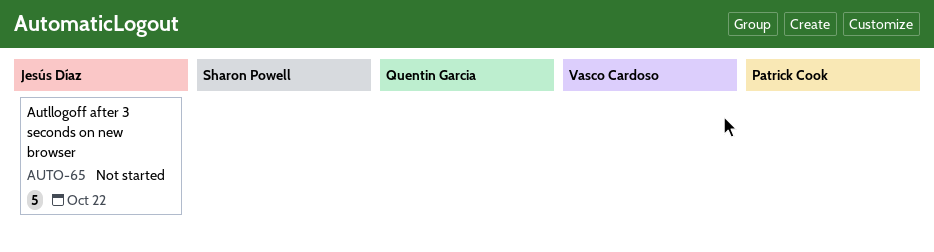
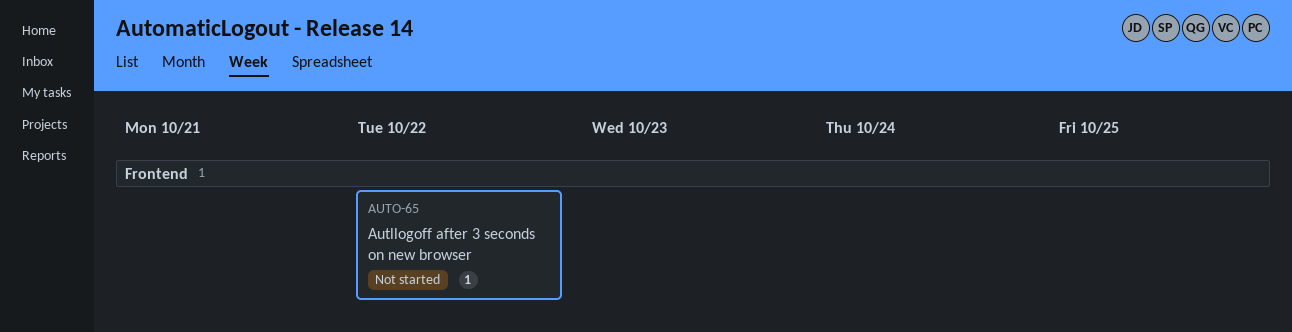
AUTO-65, estimate: 5 -> 1

